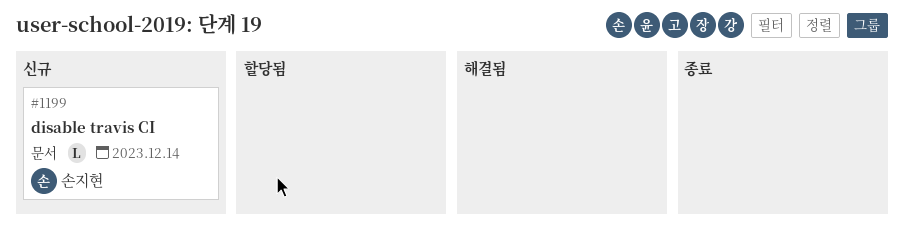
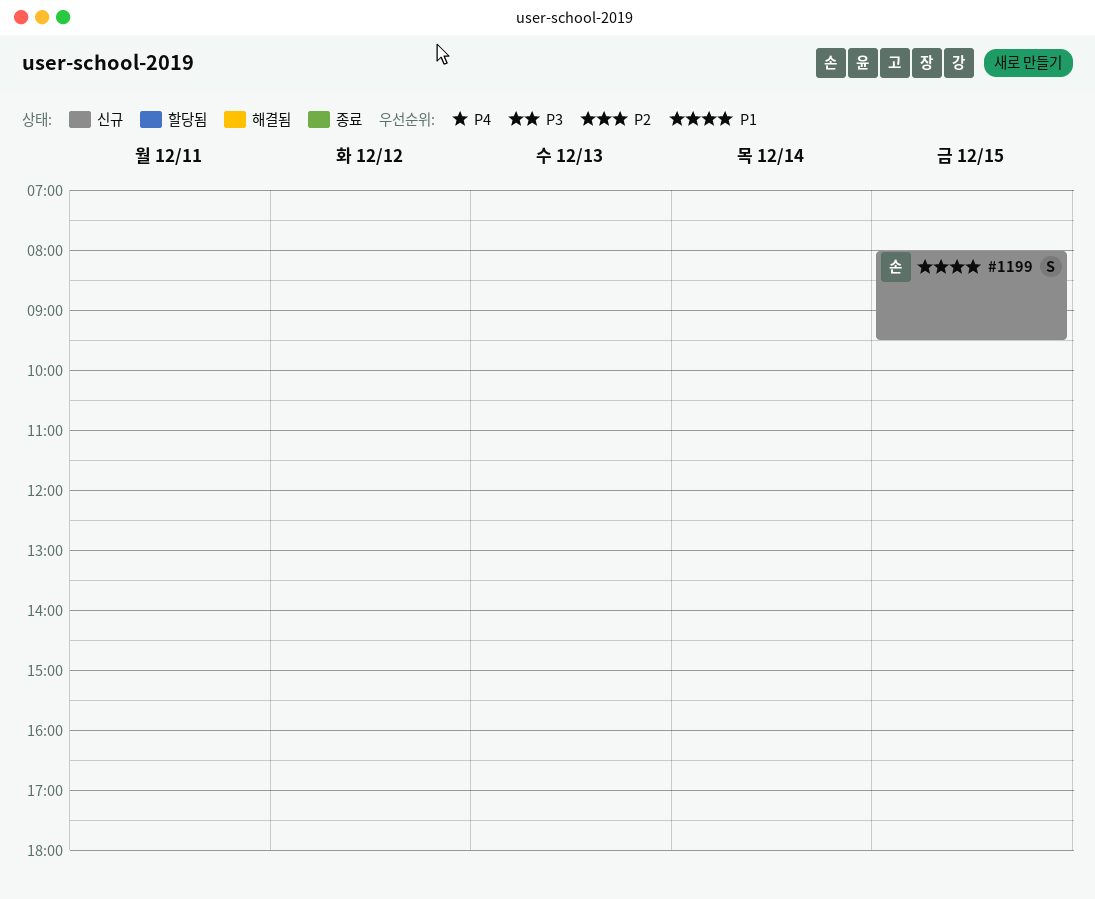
#1199, estimate: L -> S
#1199, day: Dec 14 -> Dec 15

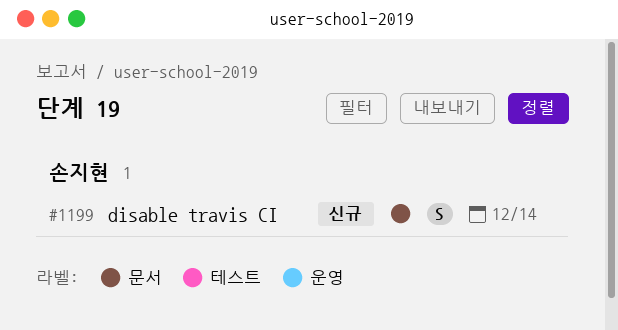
#1199, day: Dec 15 -> Dec 14

